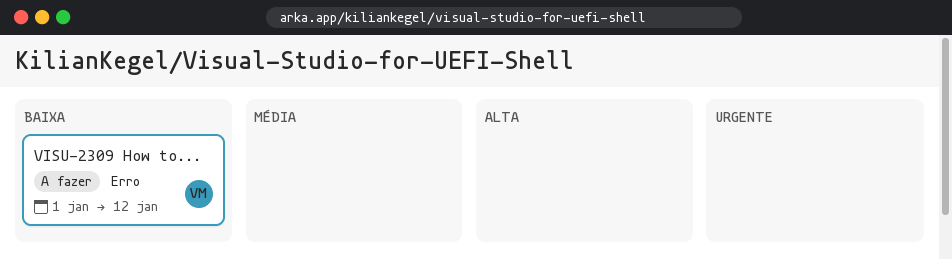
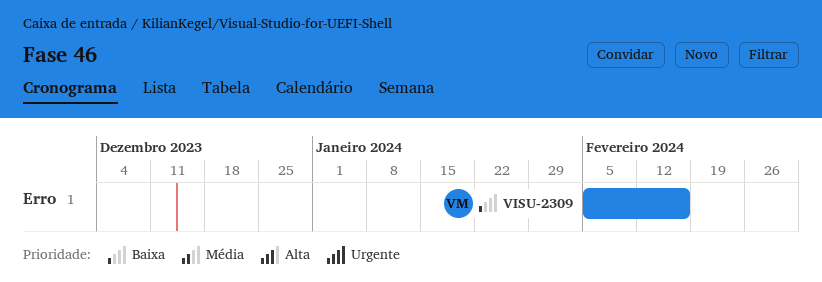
VISU-2309, start: Jan 1 -> Feb 5
VISU-2309, due: Jan 12 -> Feb 16

